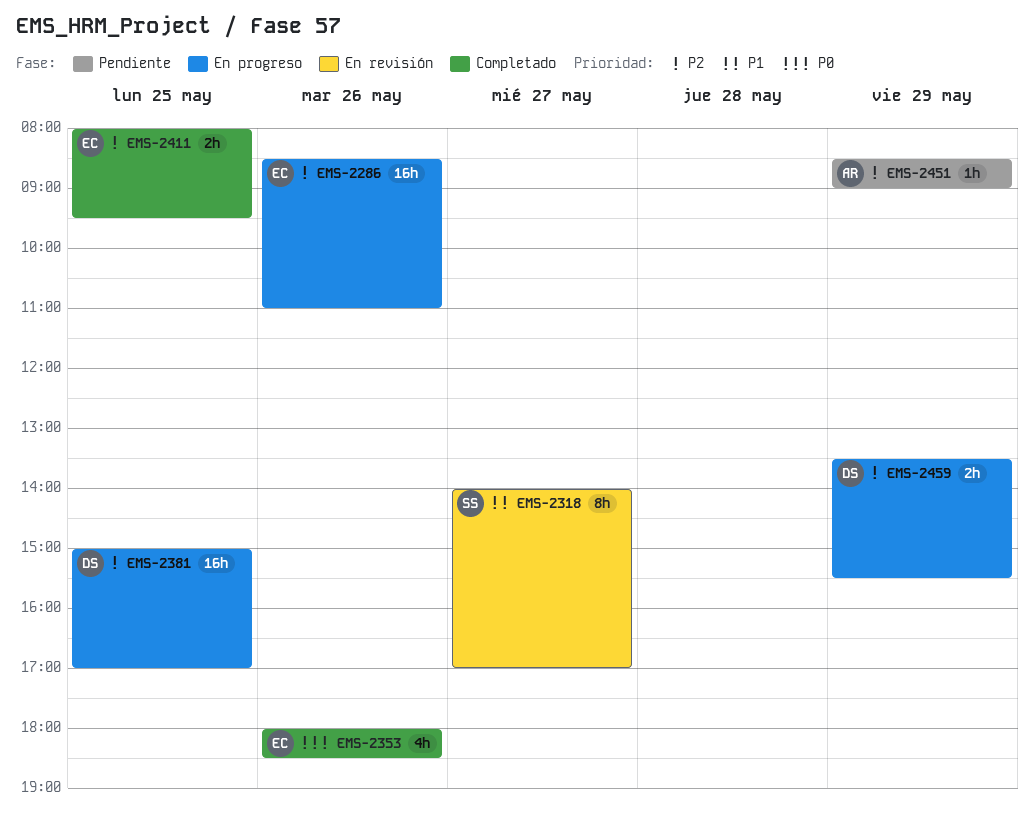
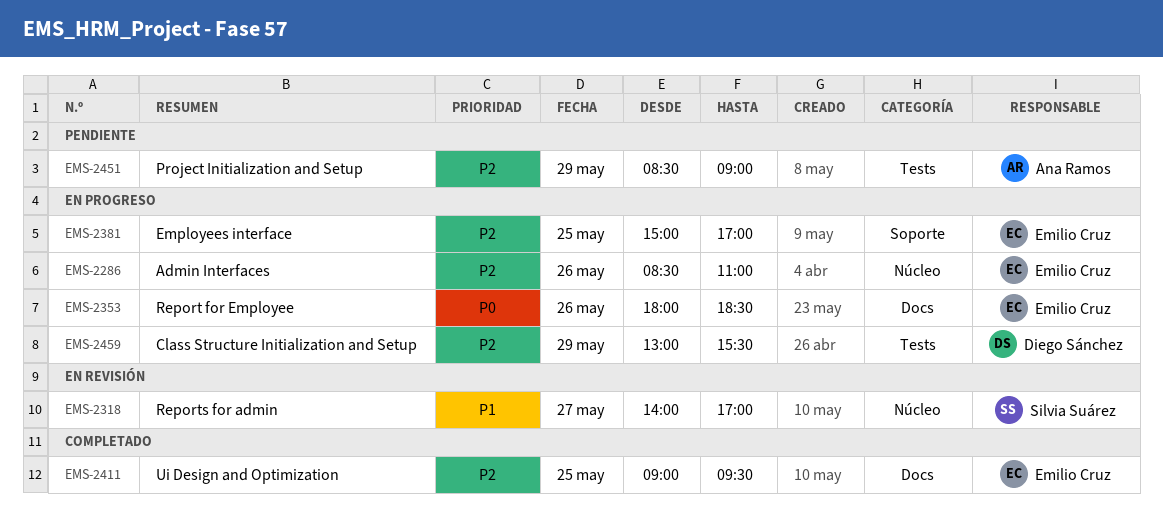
EMS-2353, status: Completado -> En progreso
EMS-2381, owner: Diego Sánchez -> Emilio Cruz
EMS-2411, begins: 08:00 -> 09:00
EMS-2459, begins: 13:30 -> 13:00

